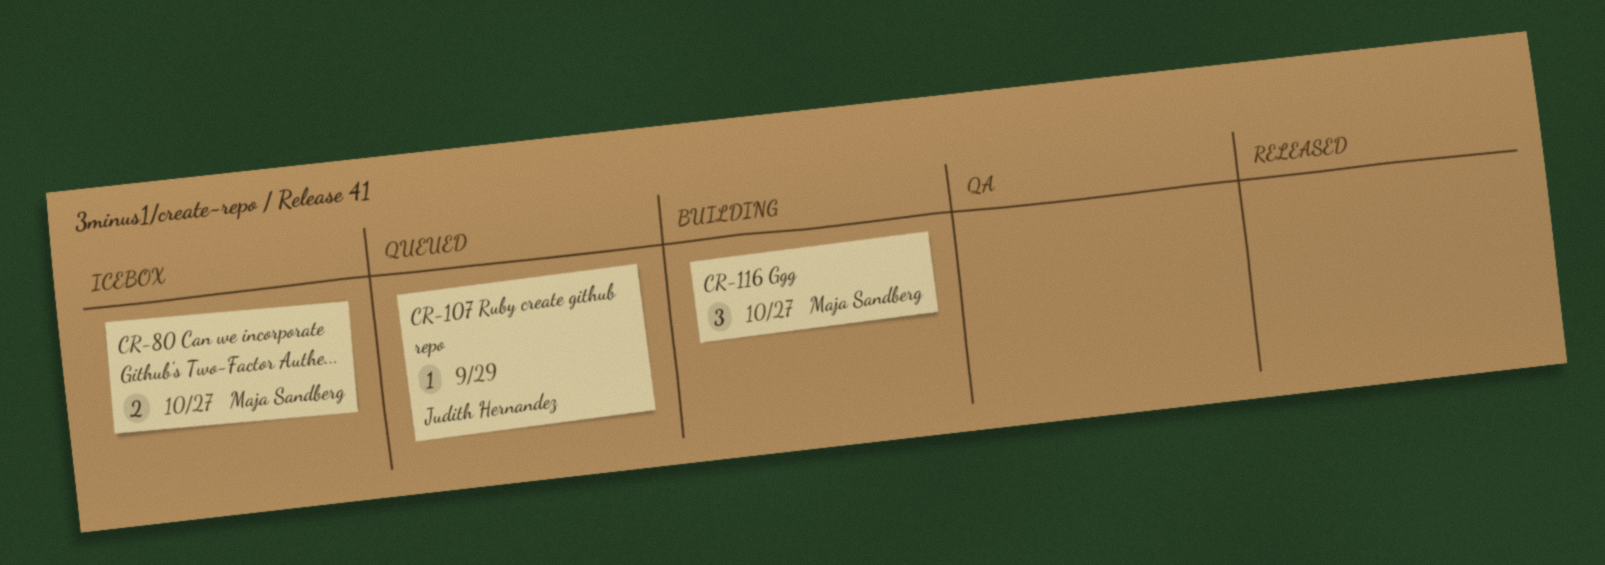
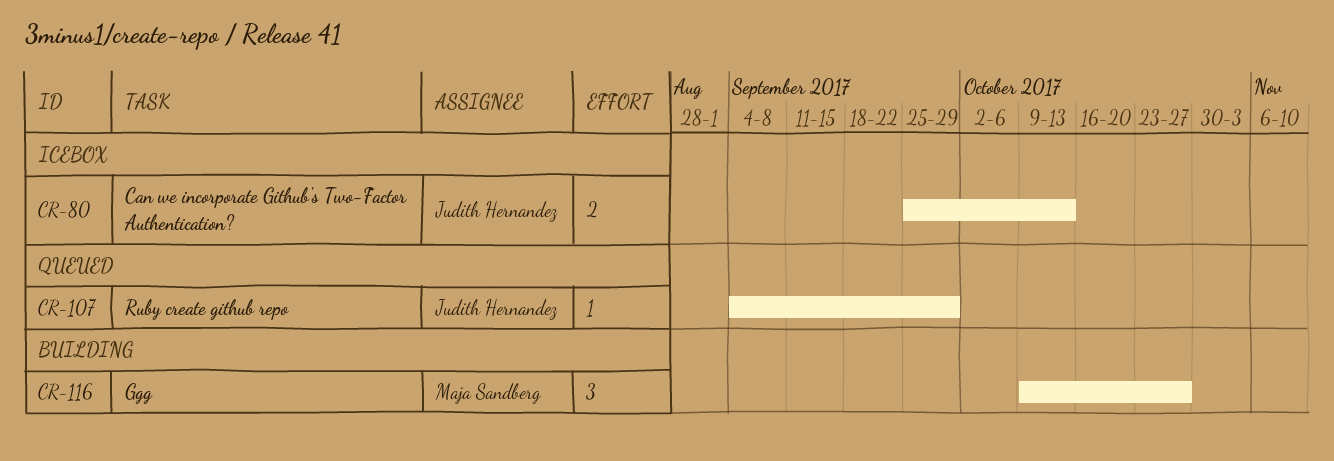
CR-80, owner: Maja Sandberg -> Judith Hernandez
CR-80, due: Oct 27 -> Oct 13

